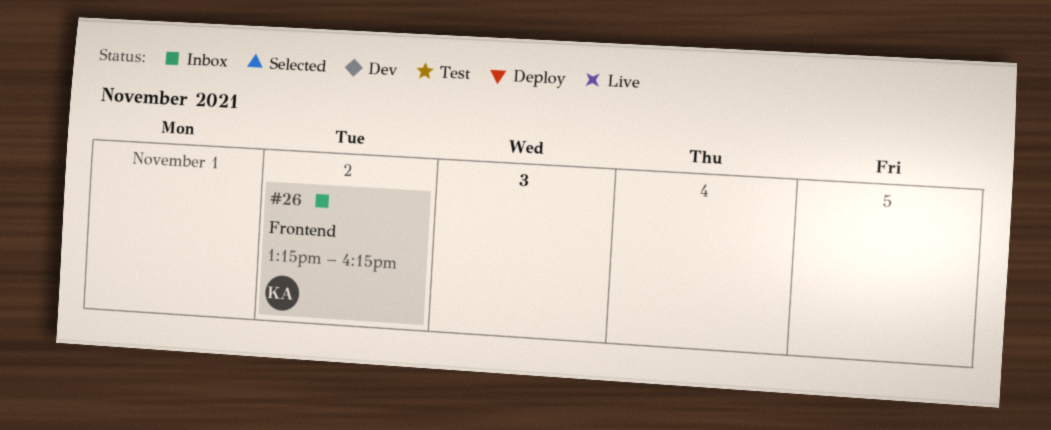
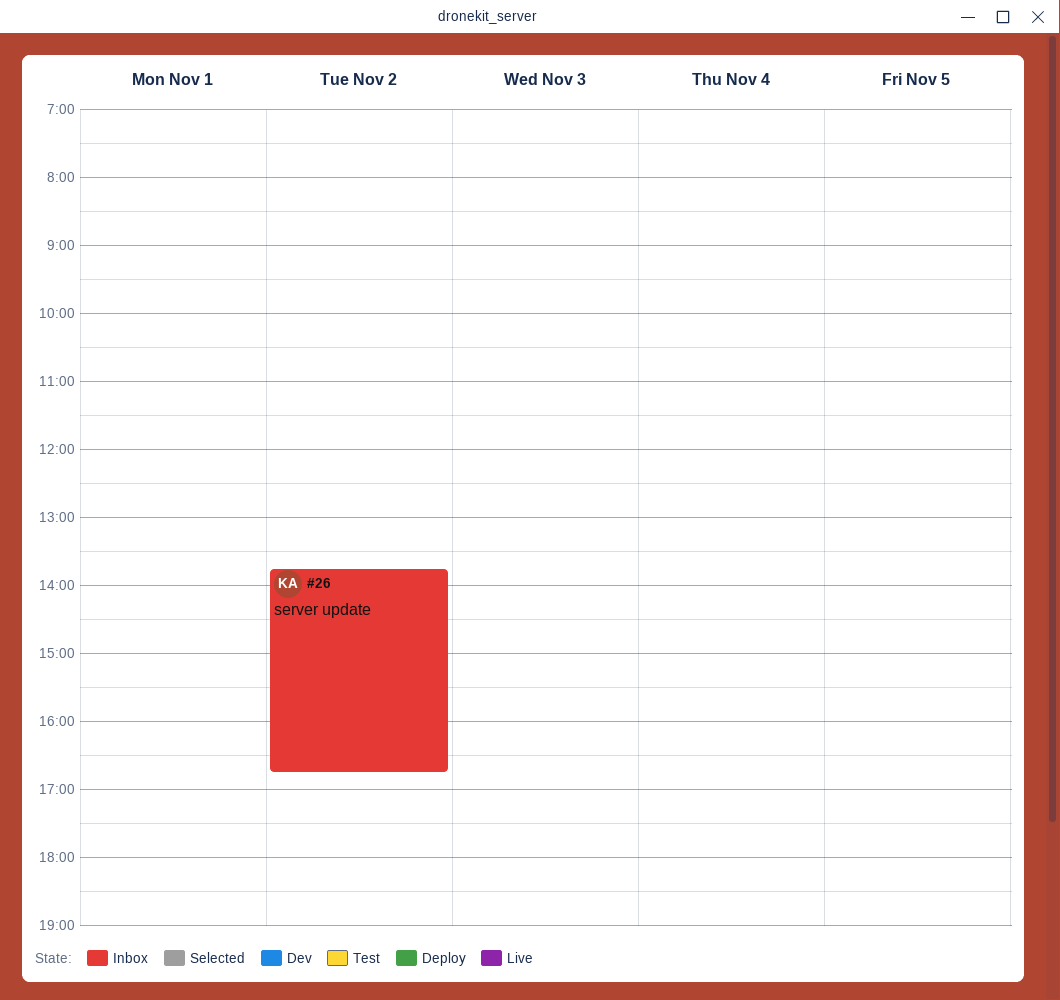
#26, begins: 13:15 -> 13:45
#26, ends: 16:15 -> 16:45

